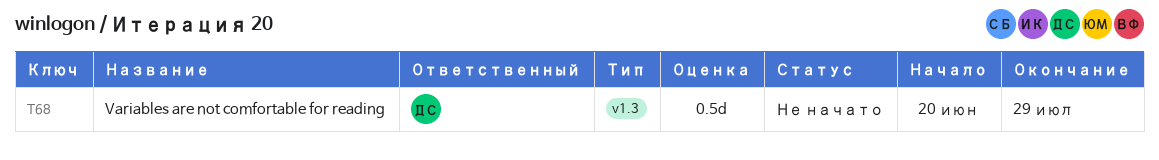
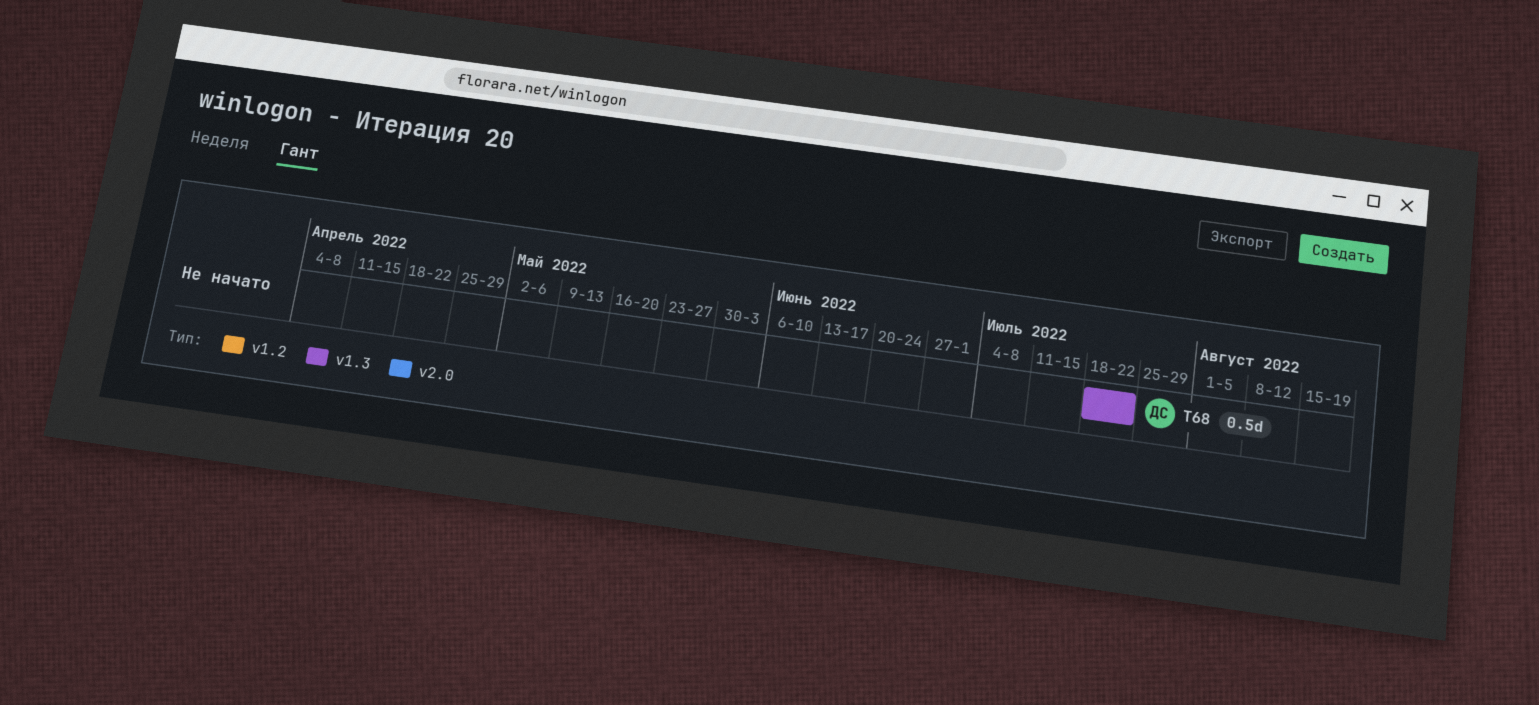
T68, start: Jun 20 -> Jul 18
T68, due: Jul 29 -> Jul 22

